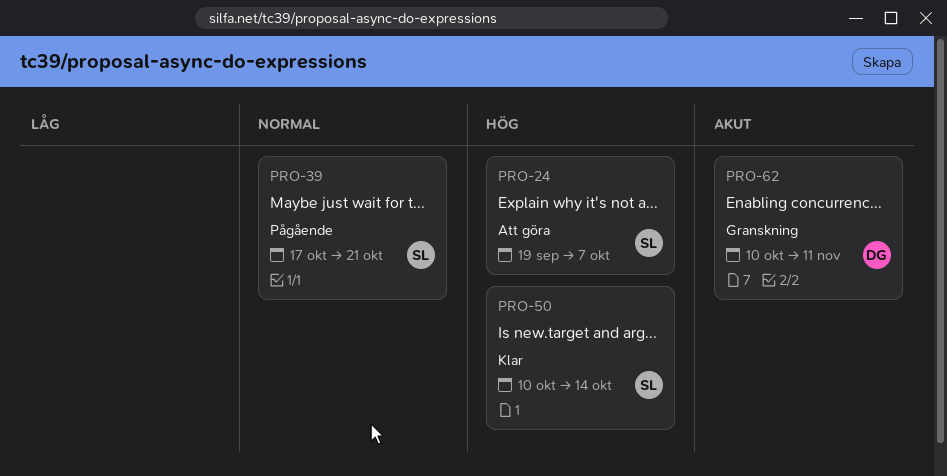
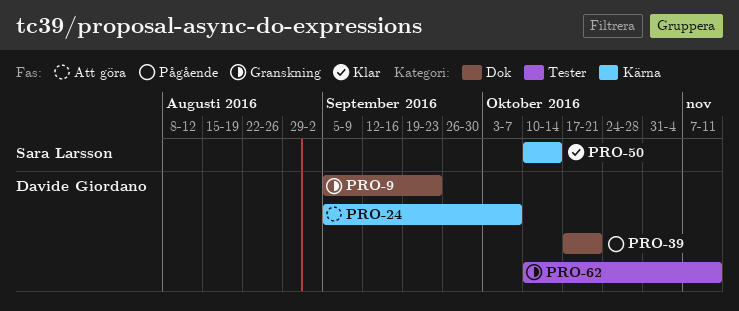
PRO-9: none -> present
PRO-24, owner: Sara Larsson -> Davide Giordano
PRO-24, start: Sep 19 -> Sep 5
PRO-39, owner: Sara Larsson -> Davide Giordano

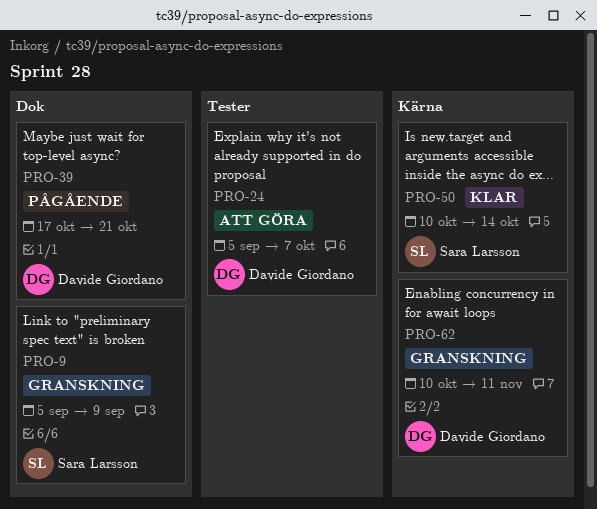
PRO-9, owner: Davide Giordano -> Sara Larsson
PRO-9, due: Sep 23 -> Sep 9
PRO-24, label: Kärna -> Tester
PRO-62, label: Tester -> Kärna

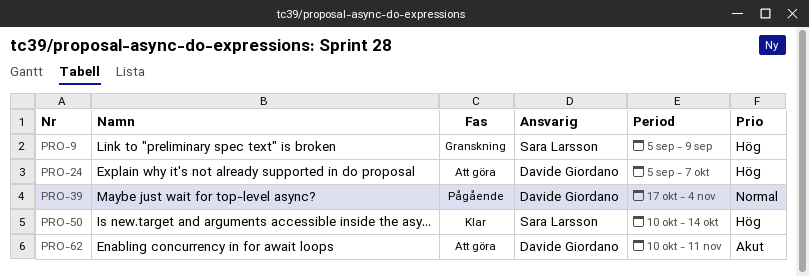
PRO-39, due: Oct 21 -> Nov 4
PRO-62, status: Granskning -> Att göra

